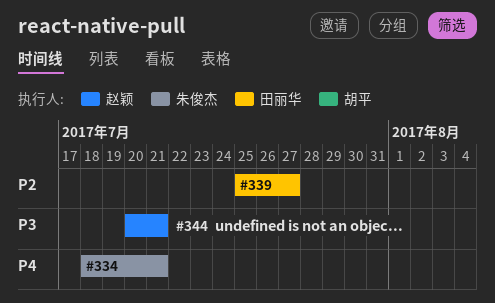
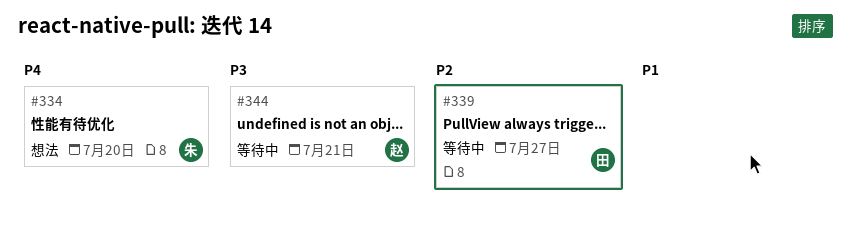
#334, due: Jul 21 -> Jul 20

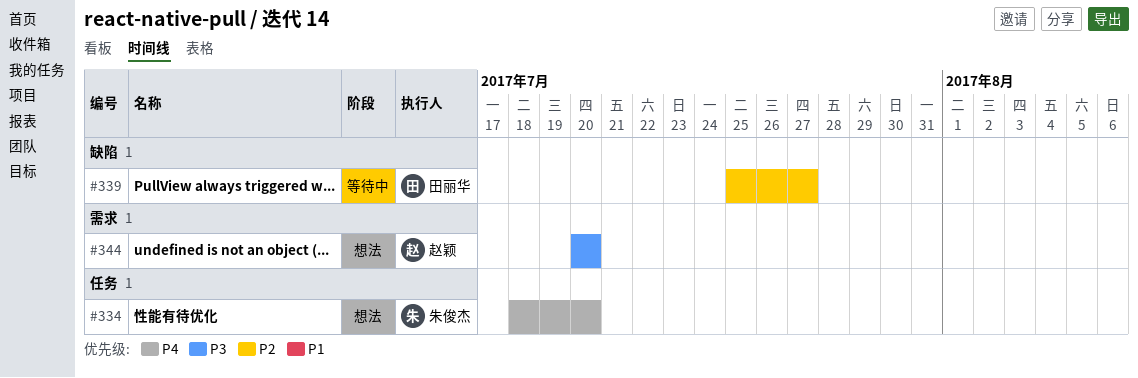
#344, status: 等待中 -> 想法
#344, due: Jul 21 -> Jul 20

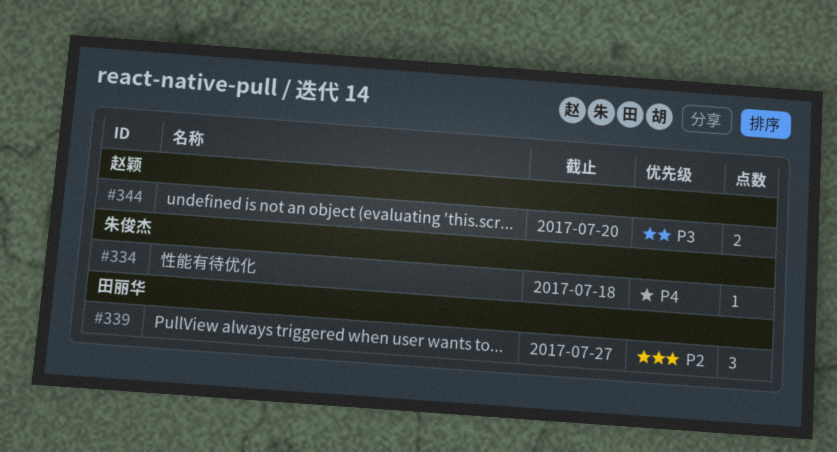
#334, due: Jul 20 -> Jul 18

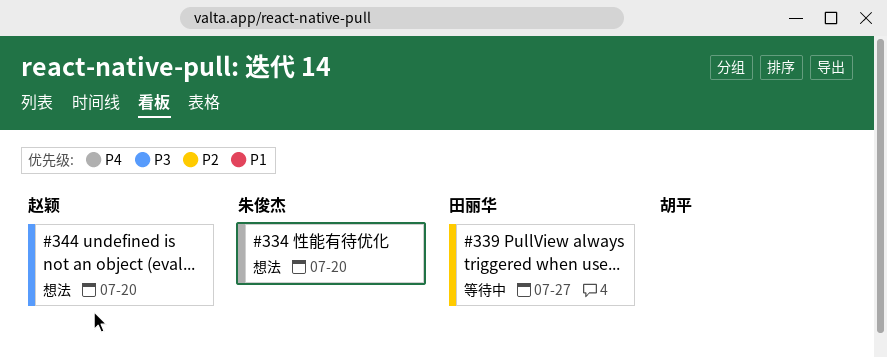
#334, due: Jul 18 -> Jul 20

